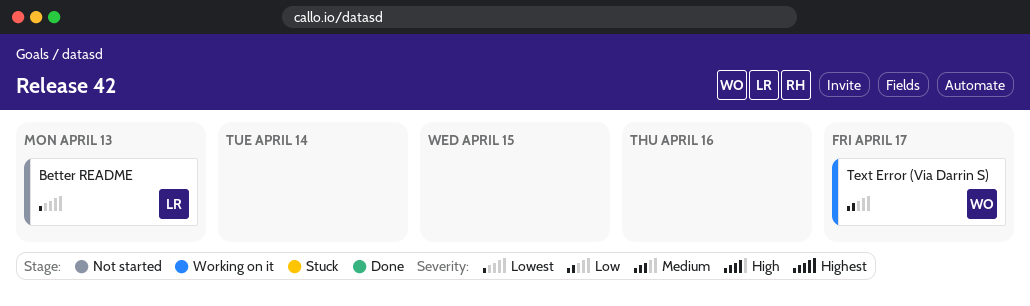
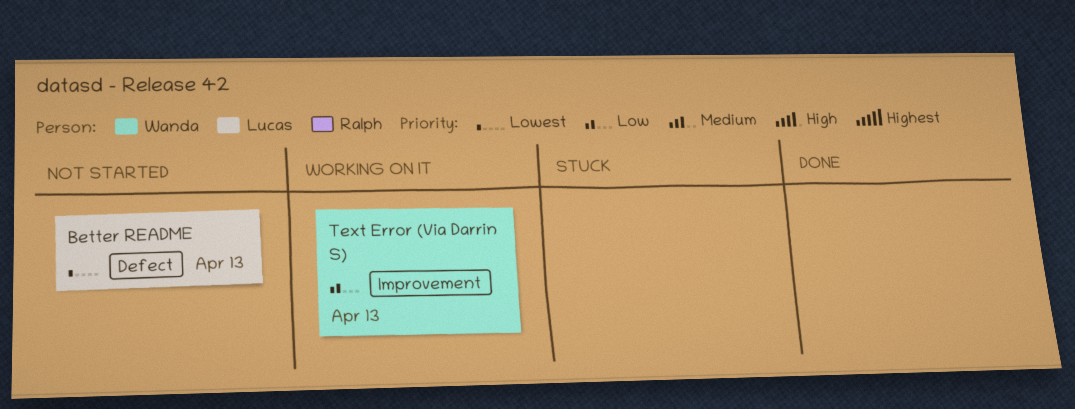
Text Error (Via Darrin S), due: Apr 17 -> Apr 13

